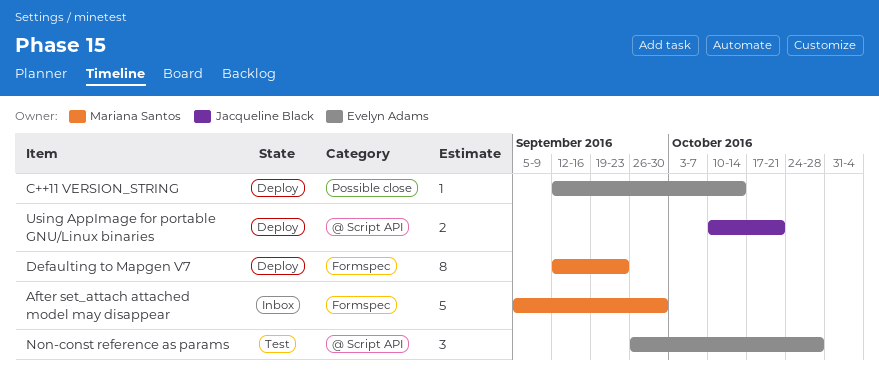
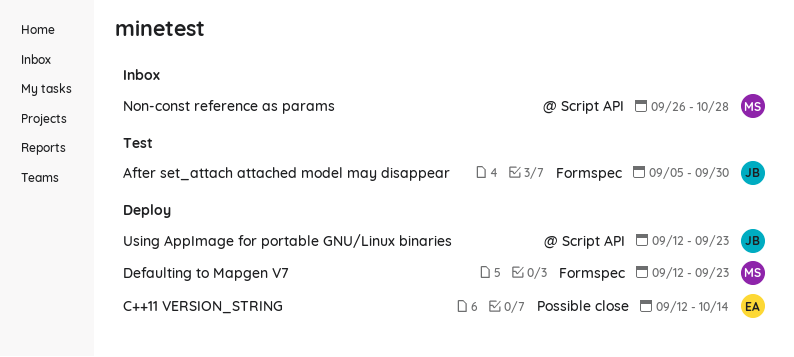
After set_attach attached model may disappear, status: Inbox -> Test
After set_attach attached model may disappear, owner: Mariana Santos -> Jacqueline Black
Non-const reference as params, status: Test -> Inbox
Non-const reference as params, owner: Evelyn Adams -> Mariana Santos
Using AppImage for portable GNU/Linux binaries, start: Oct 10 -> Sep 12
Using AppImage for portable GNU/Linux binaries, due: Oct 21 -> Sep 23

